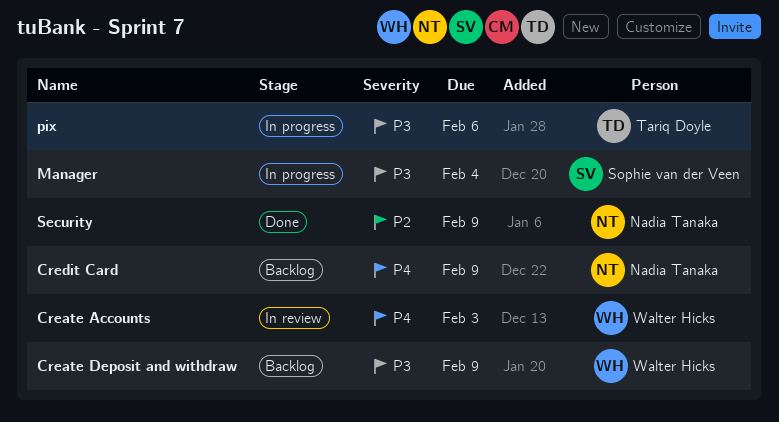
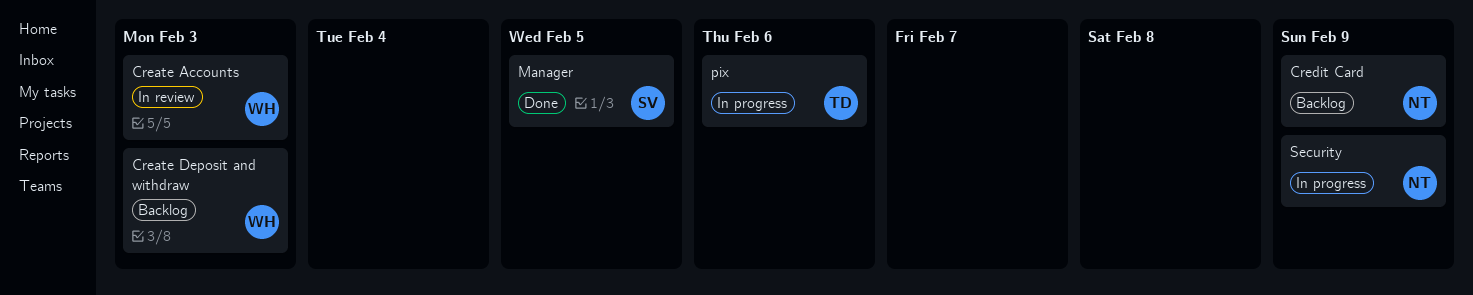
Create Deposit and withdraw, due: Feb 9 -> Feb 3
Manager, status: In progress -> Done
Manager, due: Feb 4 -> Feb 5
Security, status: Done -> In progress

